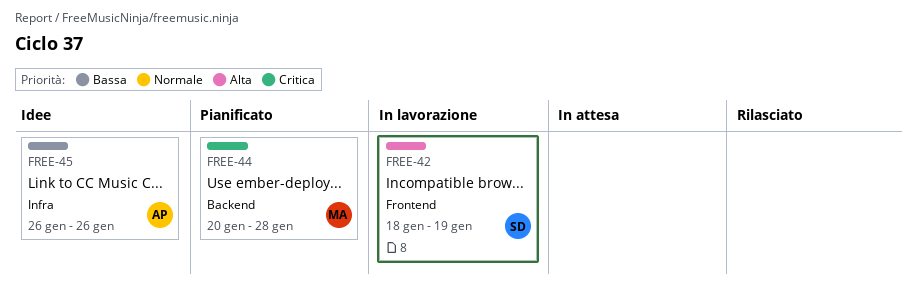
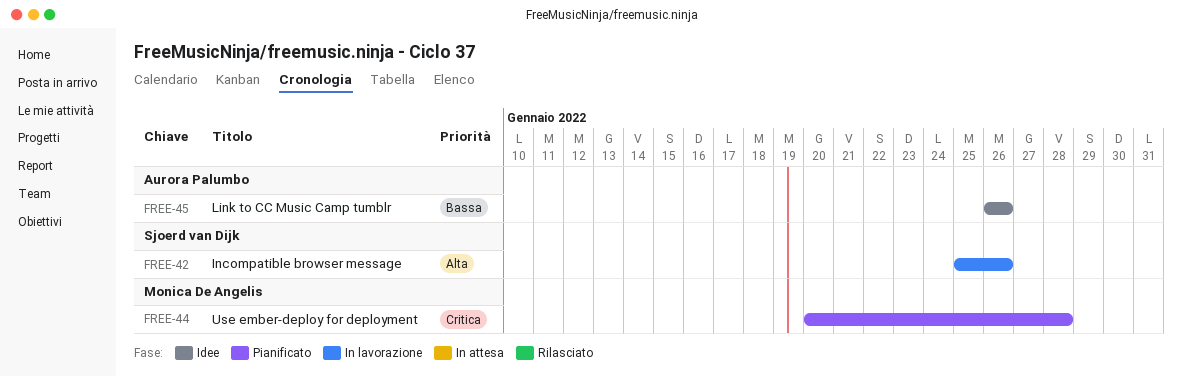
FREE-42, start: Jan 18 -> Jan 25
FREE-42, due: Jan 19 -> Jan 26

